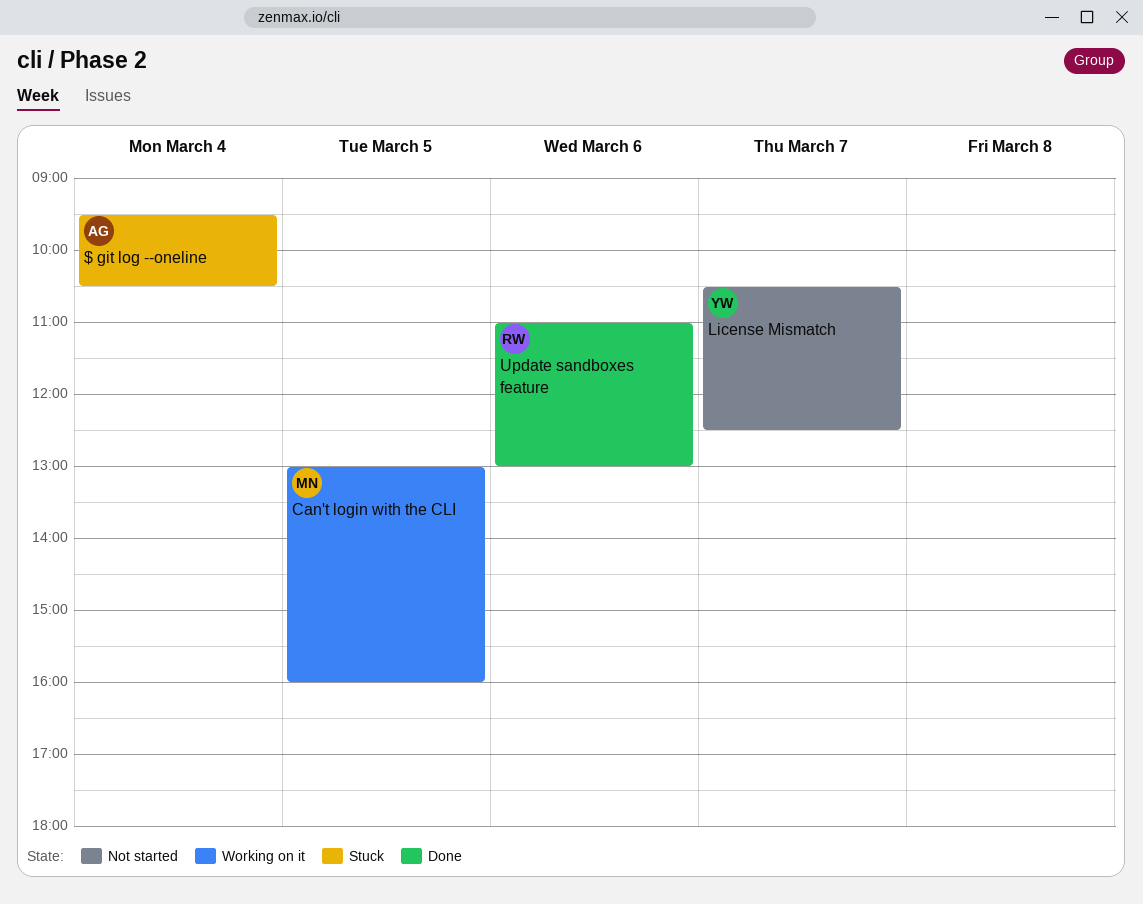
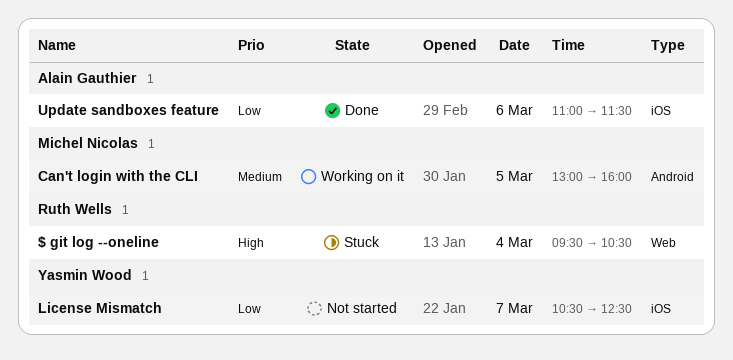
$ git log --oneline, owner: Alain Gauthier -> Ruth Wells
Update sandboxes feature, owner: Ruth Wells -> Alain Gauthier
Update sandboxes feature, ends: 13:00 -> 11:30

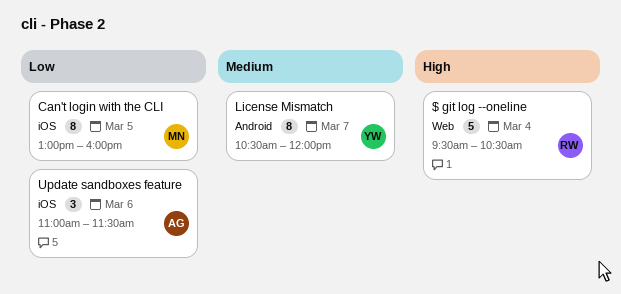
Can't login with the CLI, priority: Medium -> Low
Can't login with the CLI, label: Android -> iOS
License Mismatch, priority: Low -> Medium
License Mismatch, label: iOS -> Android
License Mismatch, ends: 12:30 -> 12:00

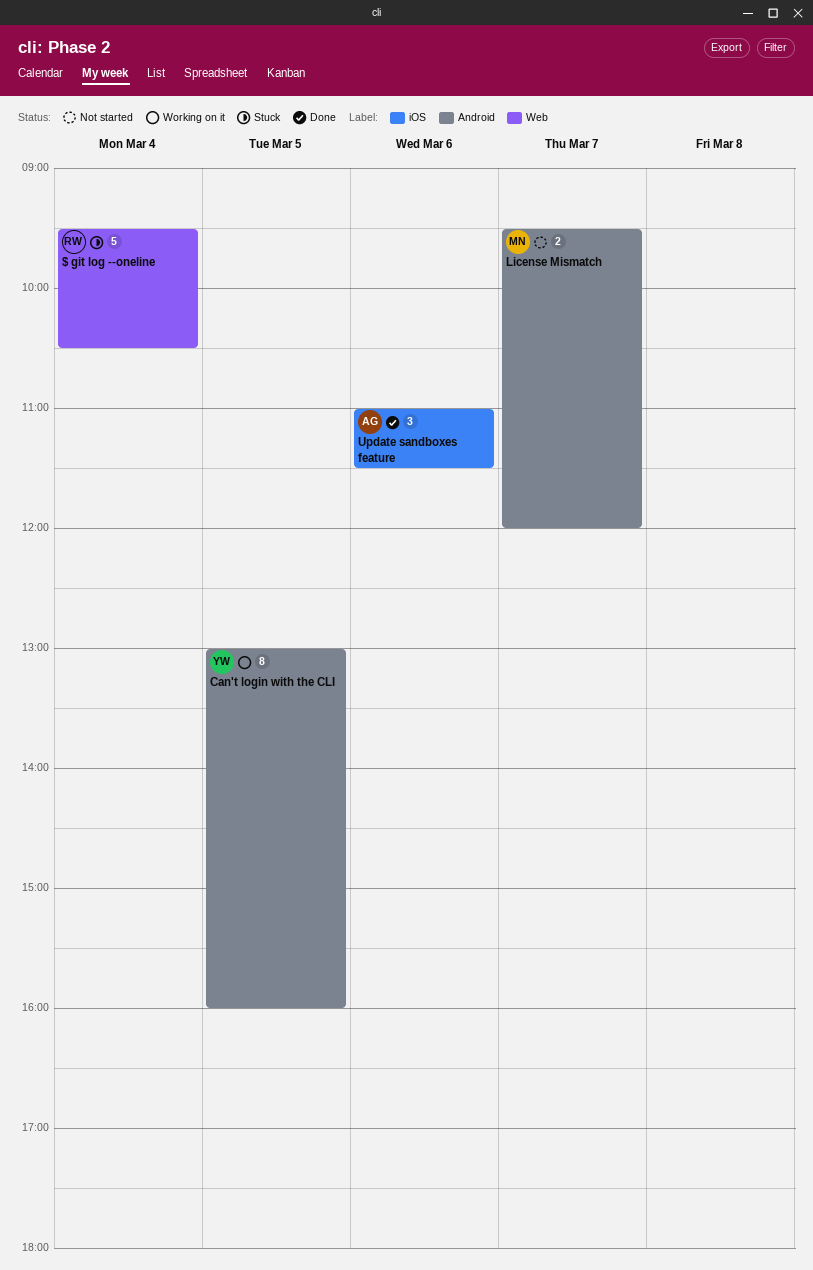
Can't login with the CLI, owner: MN -> YW
Can't login with the CLI, label: iOS -> Android
License Mismatch, owner: YW -> MN
License Mismatch, estimate: 8 -> 2
License Mismatch, begins: 10:30 -> 09:30

